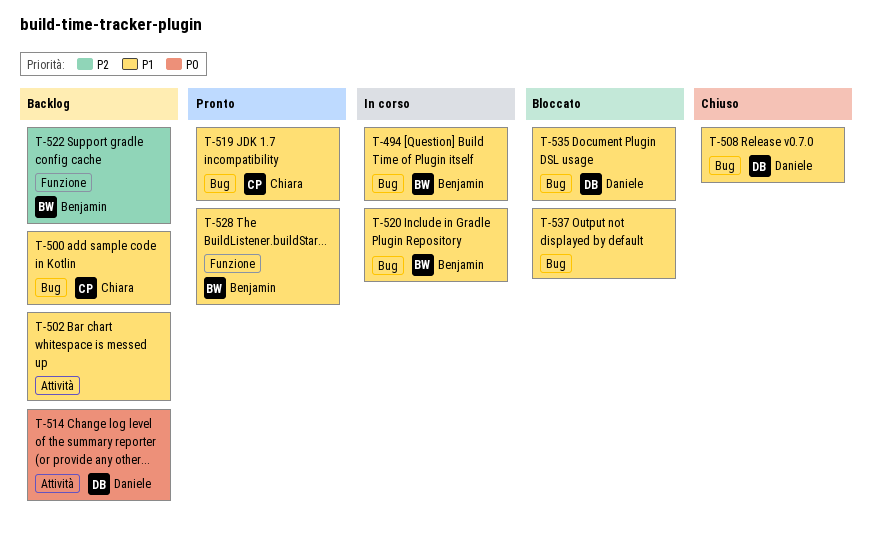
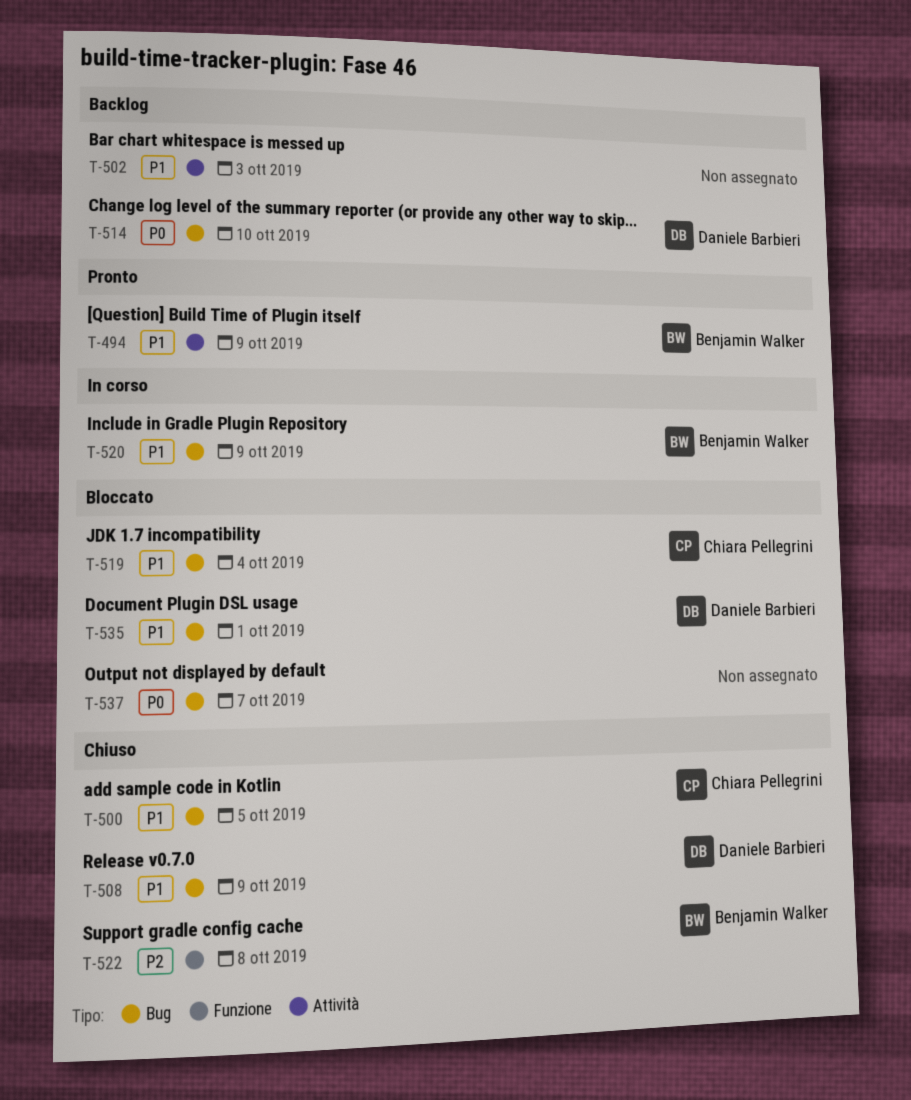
T-494, status: In corso -> Pronto
T-494, label: Bug -> Attività
T-500, status: Backlog -> Chiuso
T-514, label: Attività -> Bug
T-519, status: Pronto -> Bloccato
T-522, status: Backlog -> Chiuso
T-528: present -> none
T-537, priority: P1 -> P0

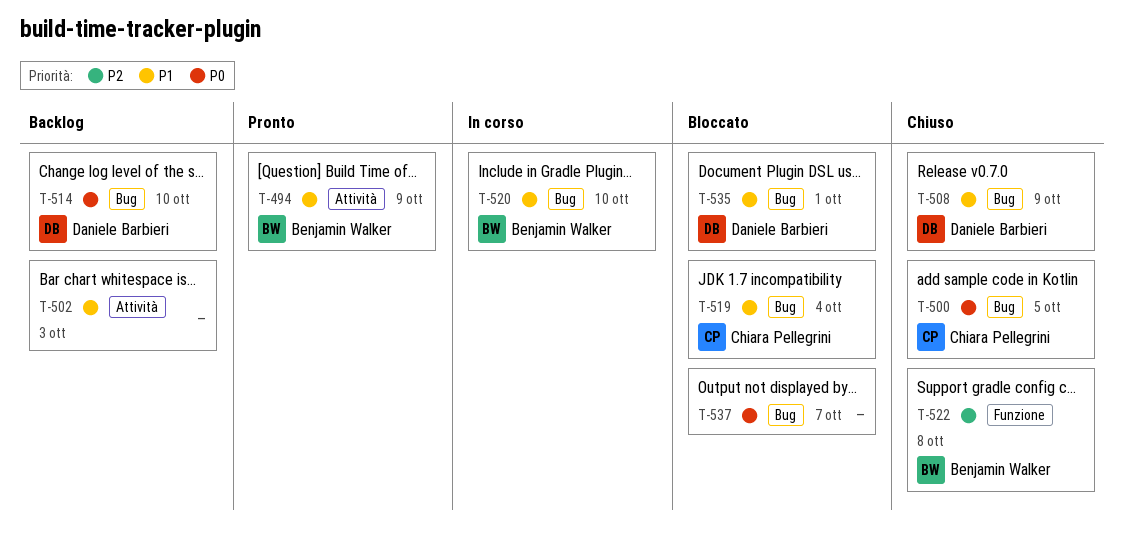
T-500, priority: P1 -> P0
T-520, due: Oct 9 -> Oct 10

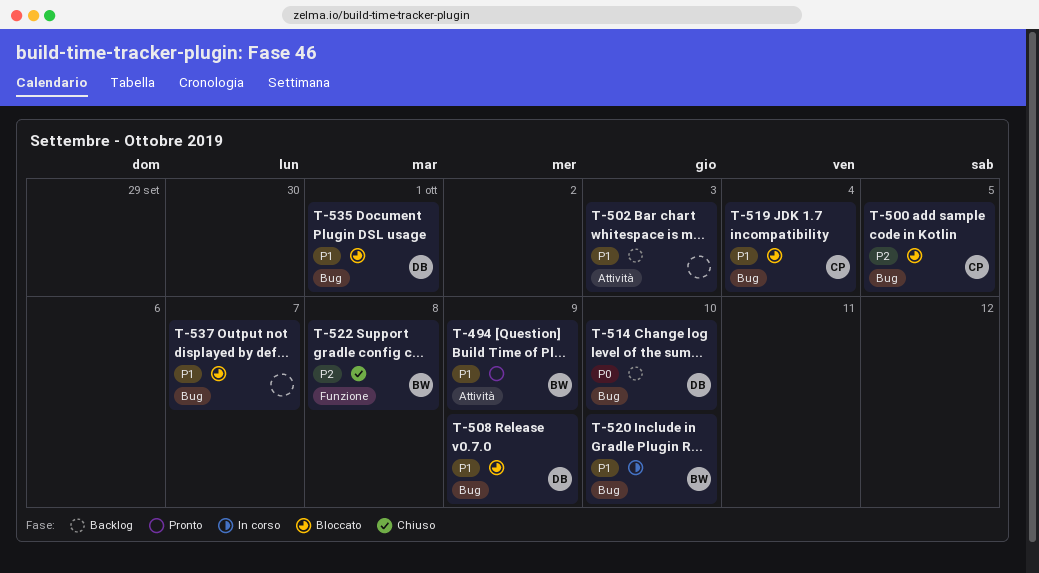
T-500, status: Chiuso -> Bloccato
T-500, priority: P0 -> P2
T-508, status: Chiuso -> Bloccato
T-537, priority: P0 -> P1

